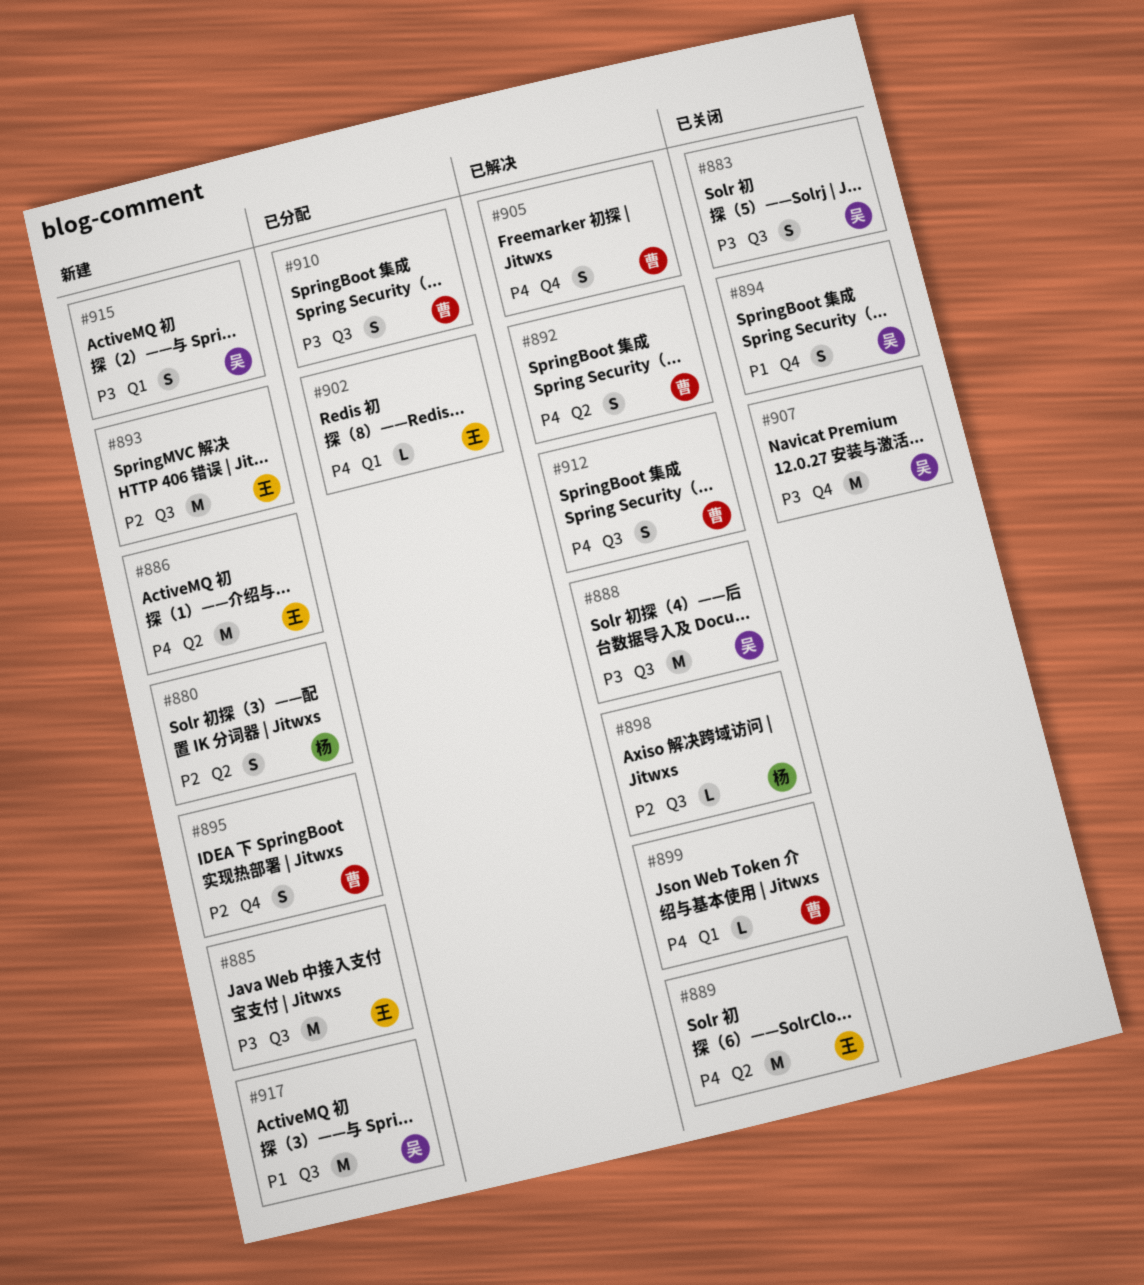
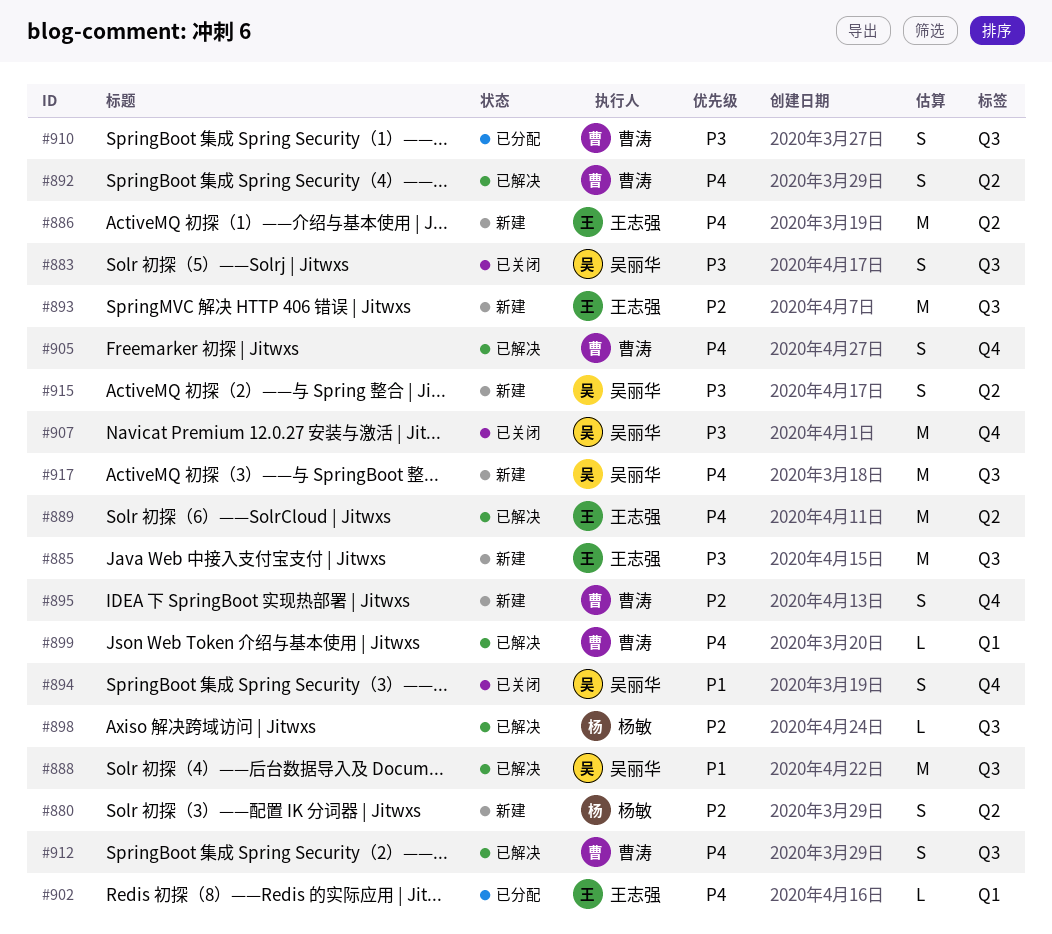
#888, priority: P3 -> P1
#915, label: Q1 -> Q2
#917, priority: P1 -> P4

